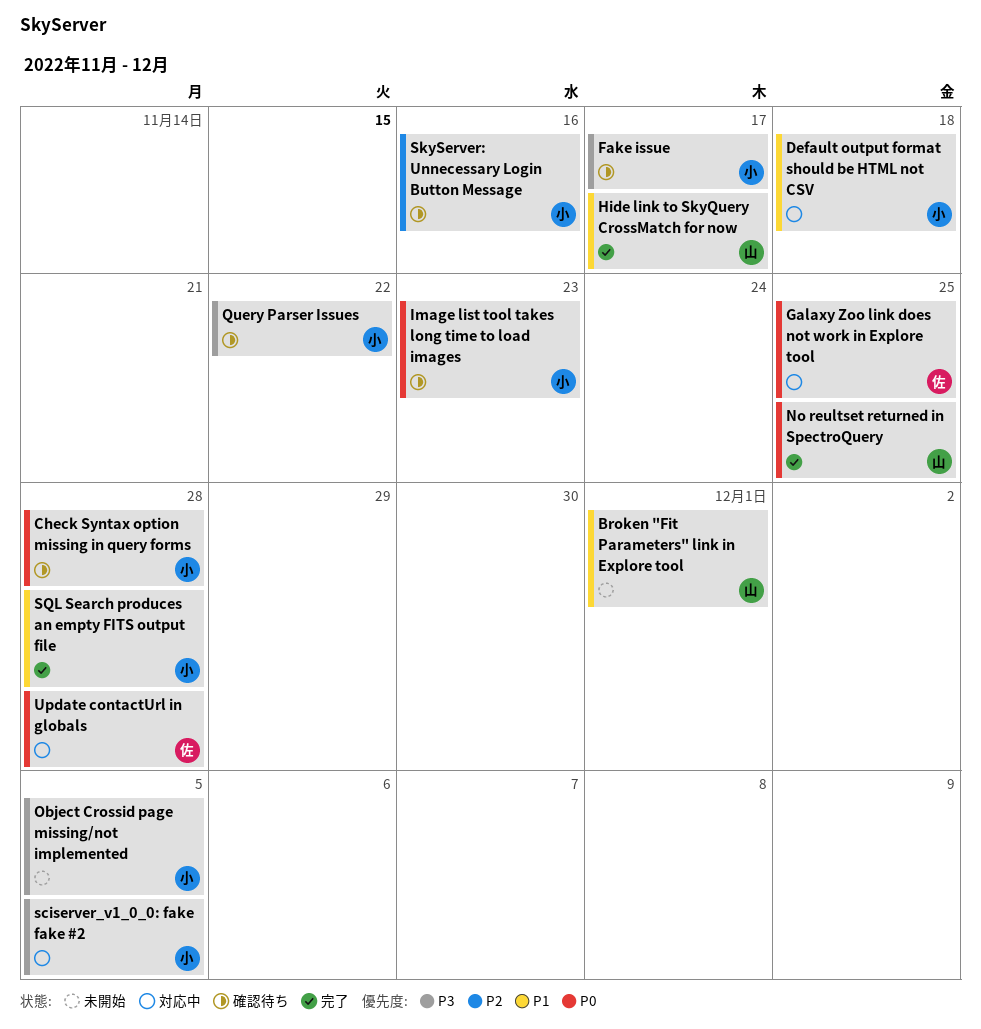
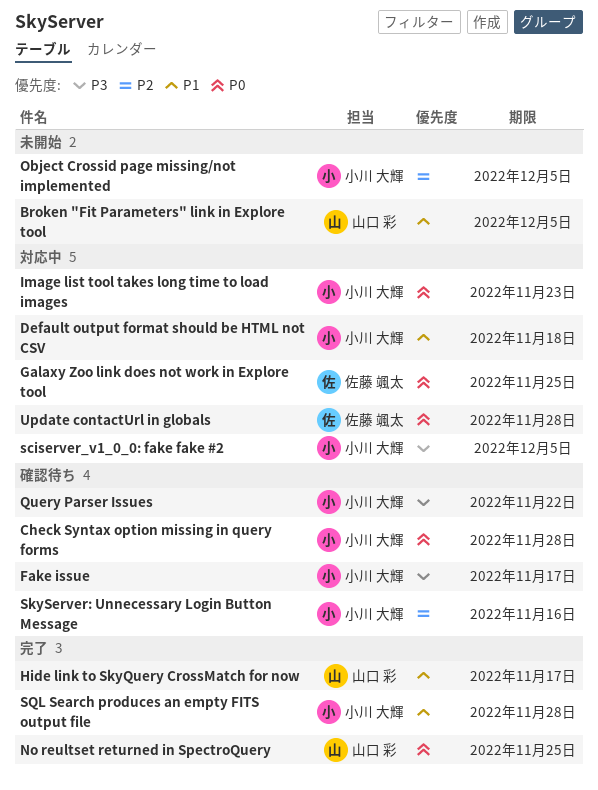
Broken "Fit Parameters" link in Explore tool, due: Dec 1 -> Dec 5
Image list tool takes long time to load images, status: 確認待ち -> 対応中
Object Crossid page missing/not implemented, priority: P3 -> P2

